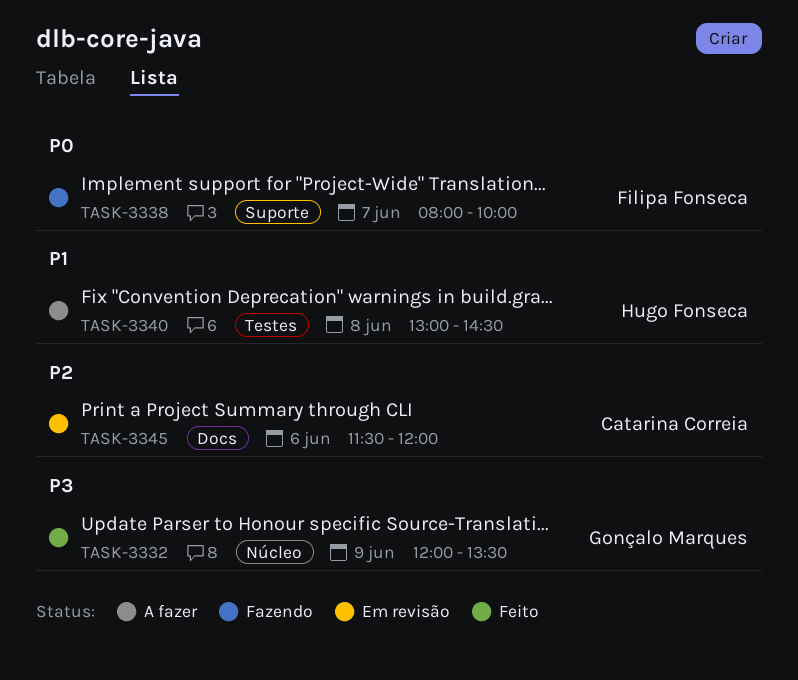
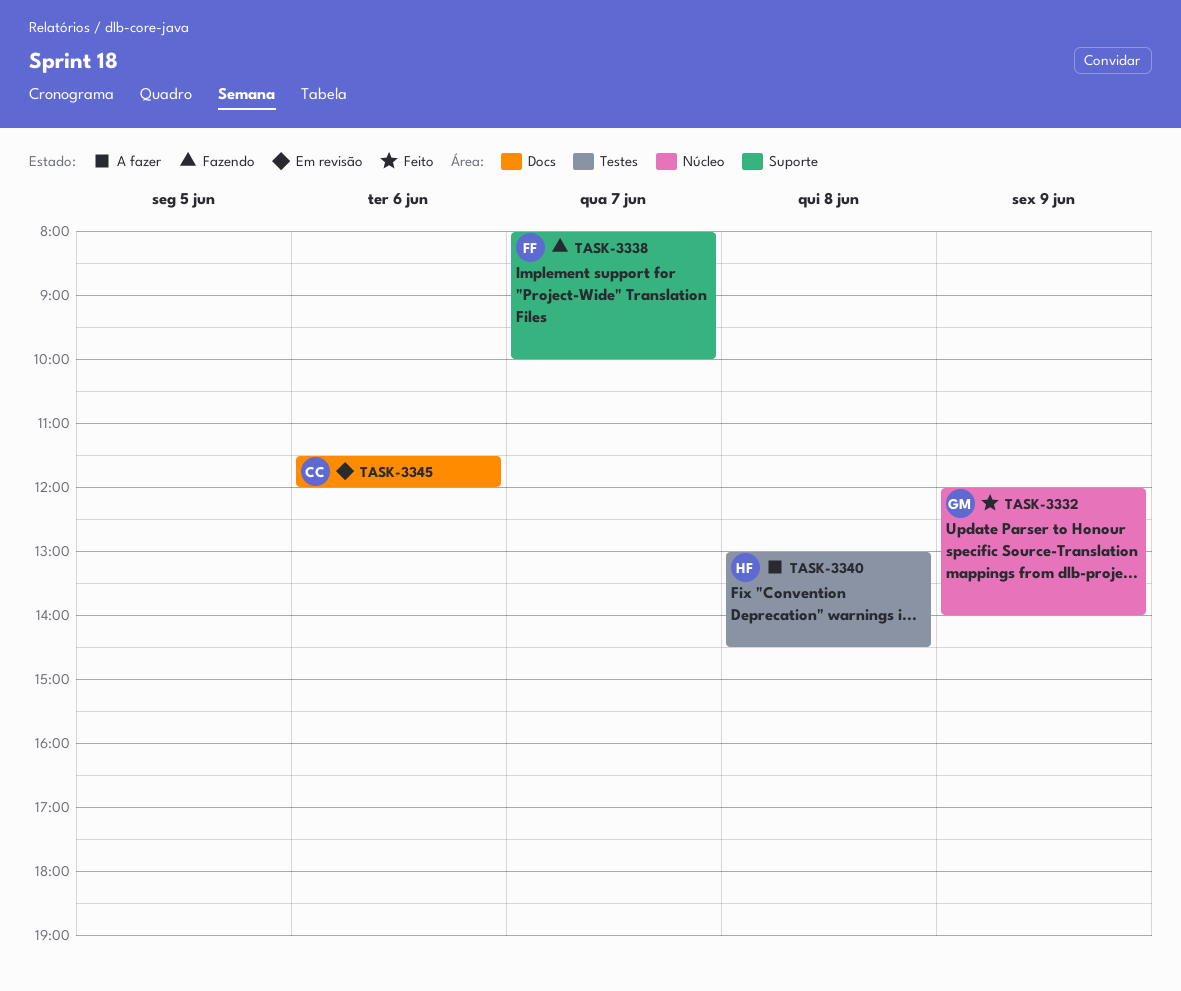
TASK-3332, ends: 13:30 -> 14:00

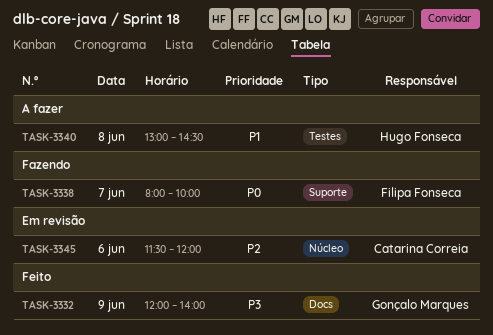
TASK-3332, label: Núcleo -> Docs
TASK-3345, label: Docs -> Núcleo

